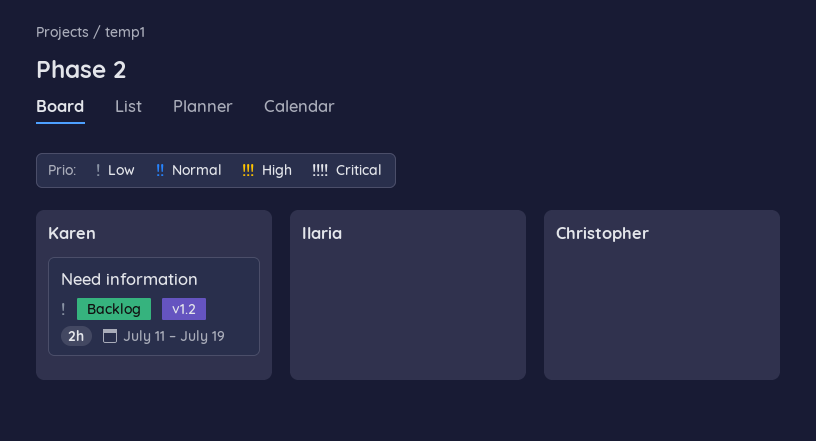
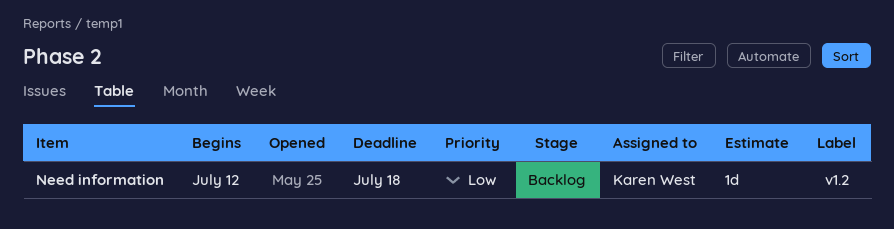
Need information, estimate: 2h -> 1d
Need information, start: Jul 11 -> Jul 12
Need information, due: Jul 19 -> Jul 18

